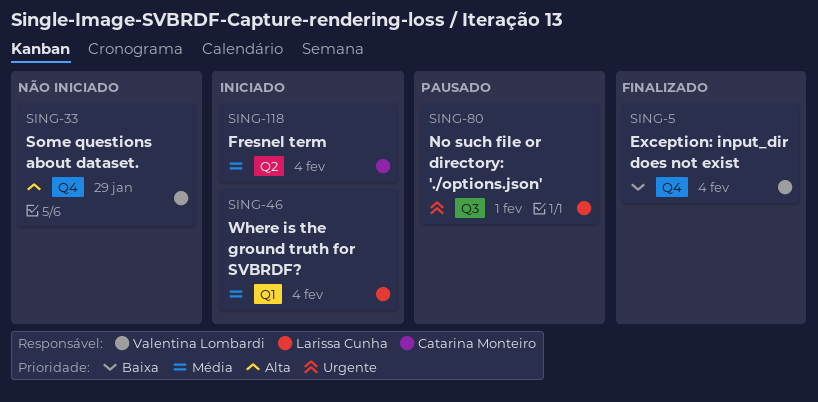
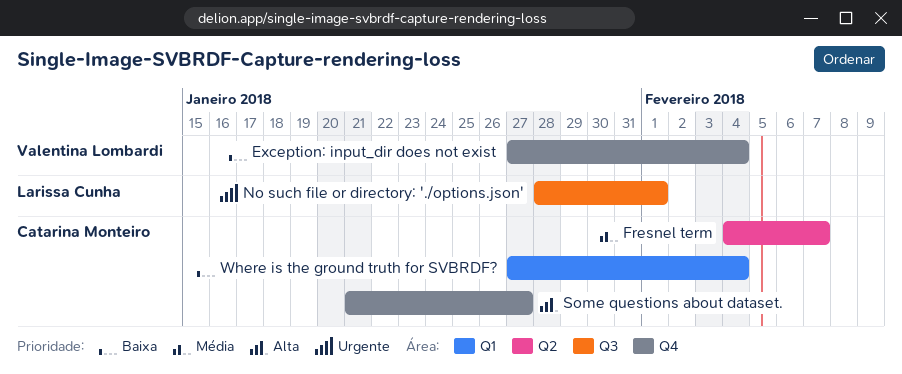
Fresnel term, due: Feb 4 -> Feb 7
Some questions about dataset., owner: Valentina Lombardi -> Catarina Monteiro
Some questions about dataset., due: Jan 29 -> Jan 27
Where is the ground truth for SVBRDF?, owner: Larissa Cunha -> Catarina Monteiro
Where is the ground truth for SVBRDF?, priority: Média -> Baixa

